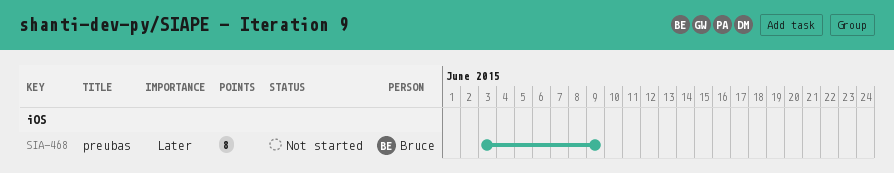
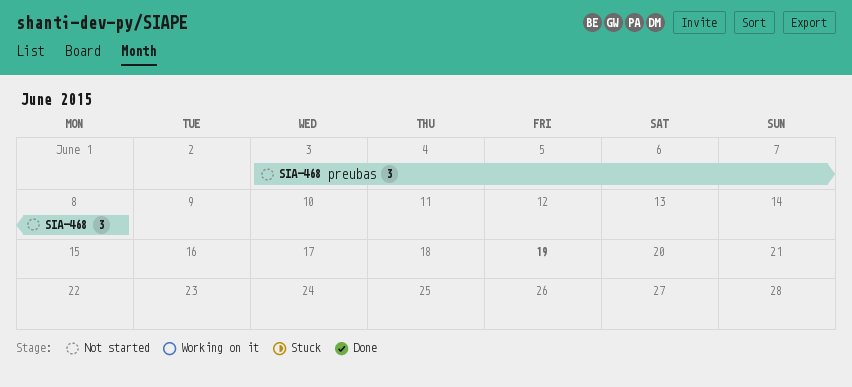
SIA-468, estimate: 8 -> 3
SIA-468, due: Jun 9 -> Jun 8

